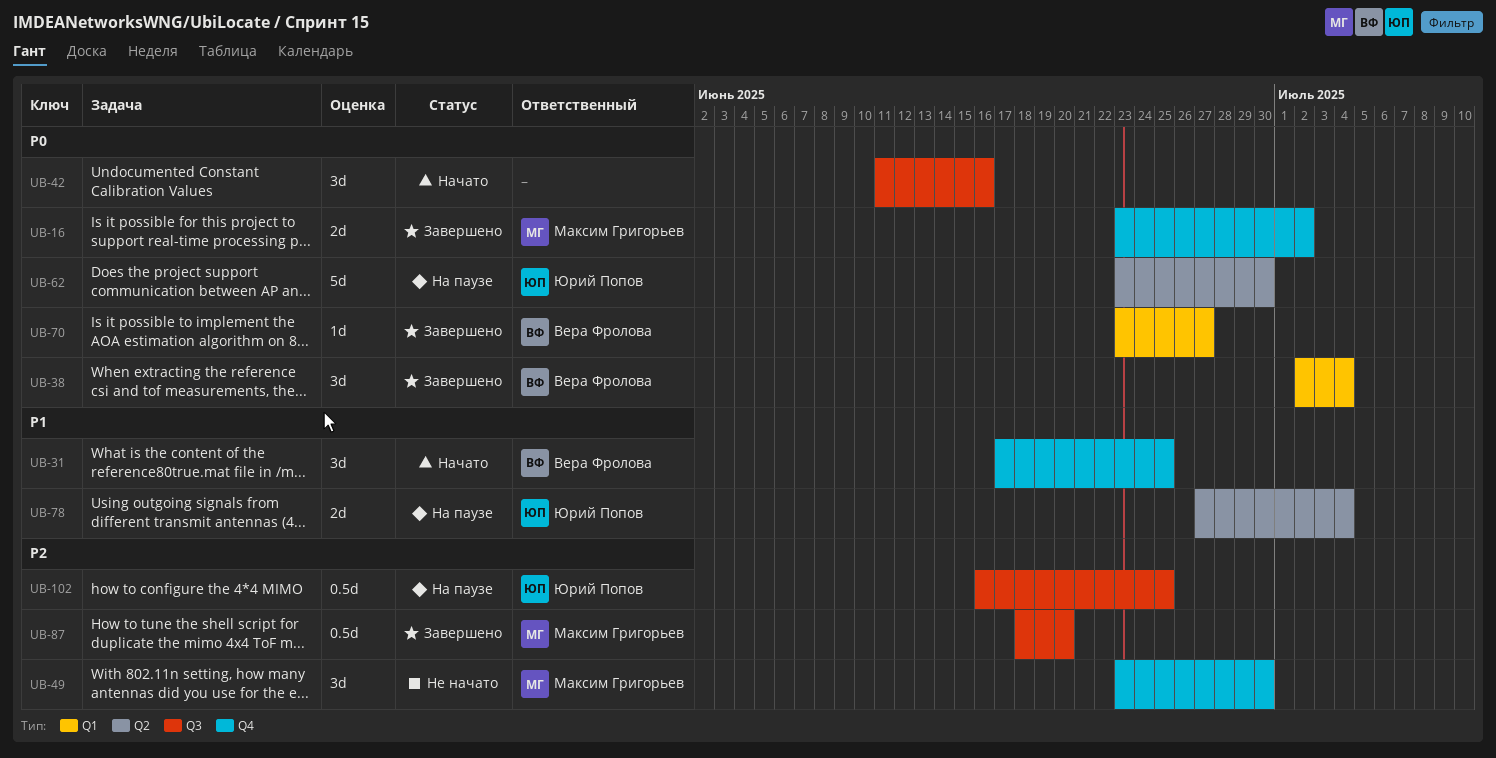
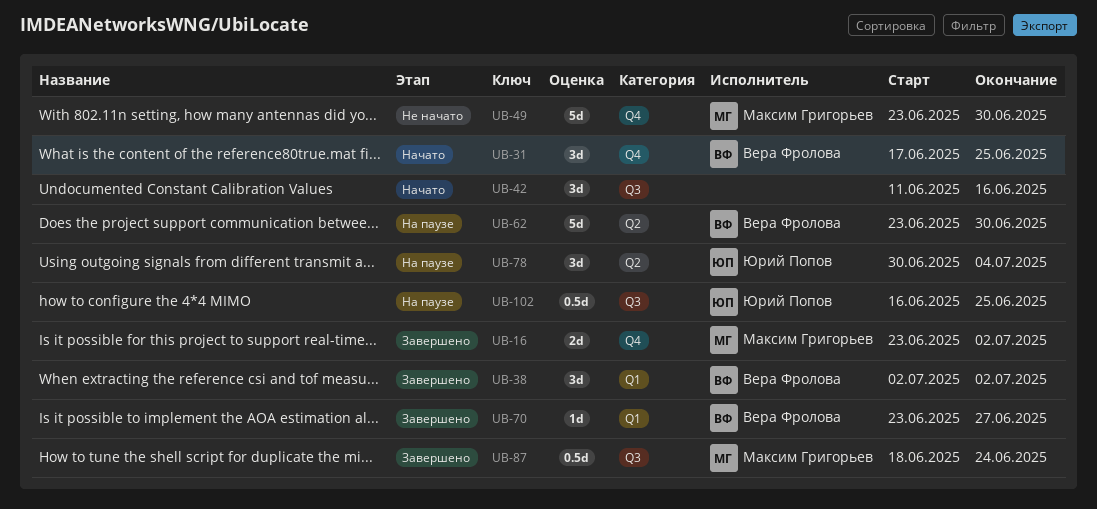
UB-38, due: Jul 4 -> Jul 2
UB-49, estimate: 3d -> 5d
UB-62, owner: Юрий Попов -> Вера Фролова
UB-78, estimate: 2d -> 3d
UB-78, start: Jun 27 -> Jun 30
UB-87, due: Jun 20 -> Jun 24

